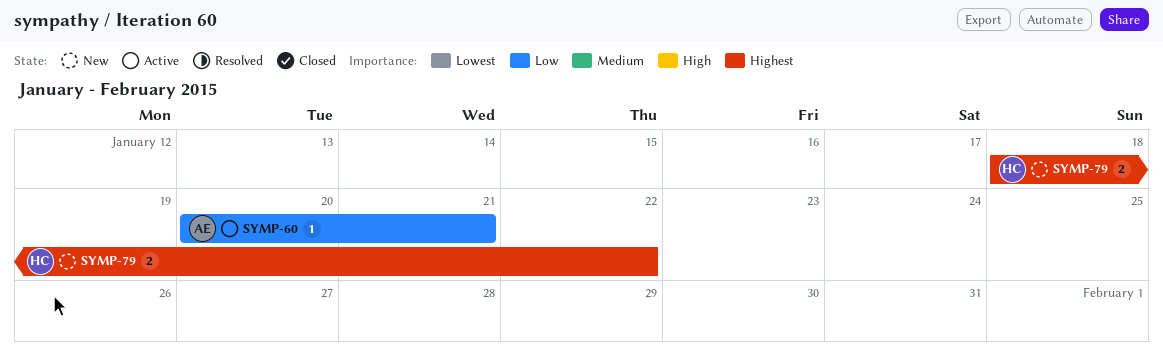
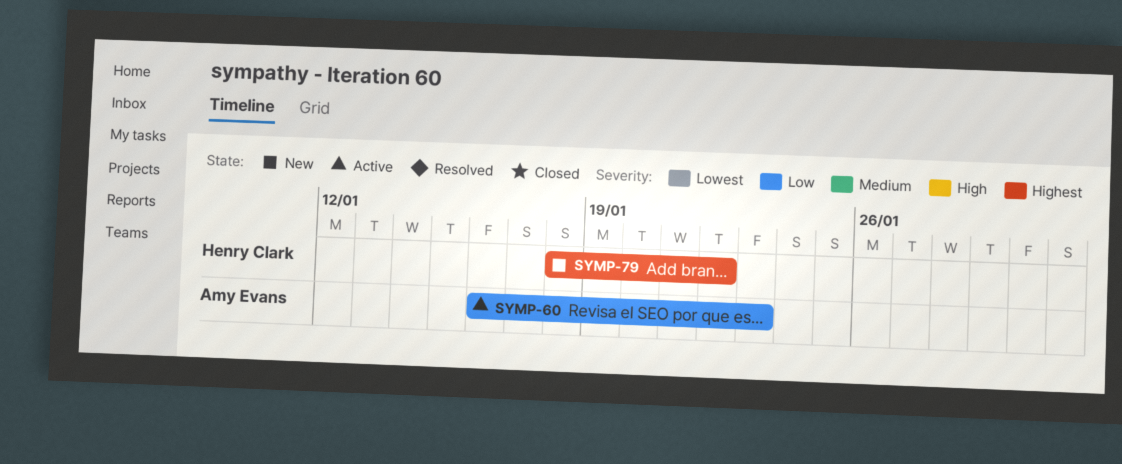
SYMP-60, start: Jan 20 -> Jan 16
SYMP-60, due: Jan 21 -> Jan 23

